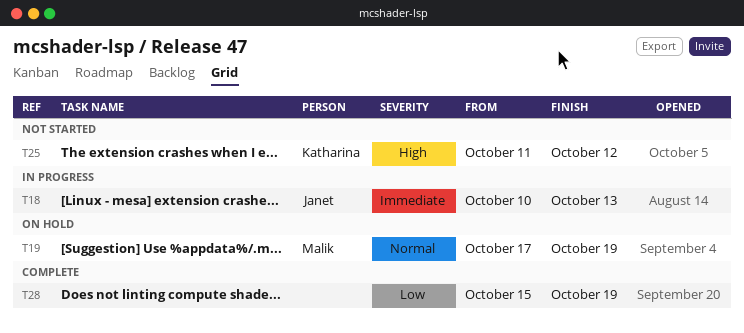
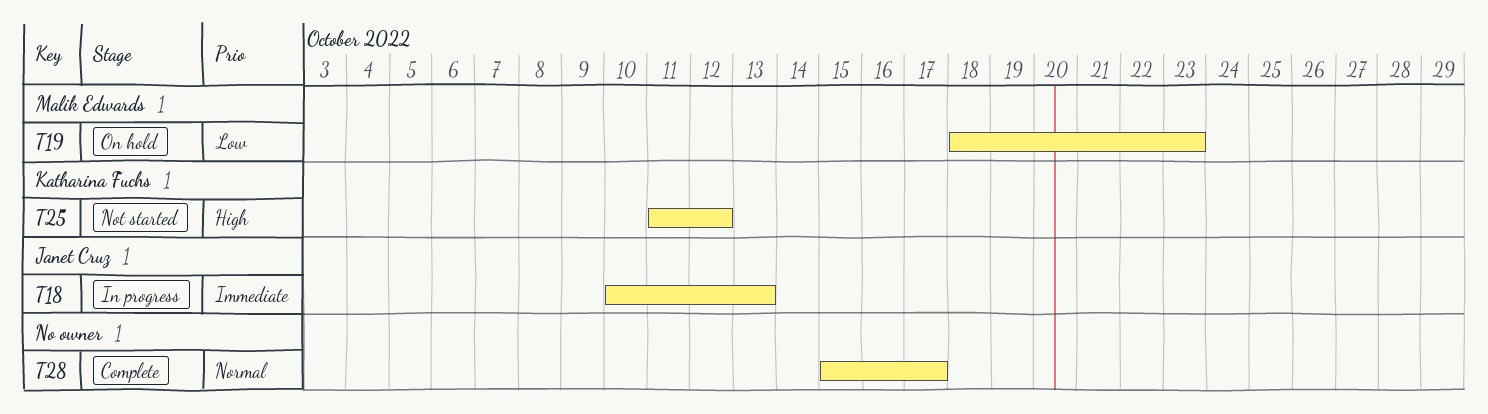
T19, priority: Normal -> Low
T19, start: Oct 17 -> Oct 18
T19, due: Oct 19 -> Oct 23
T28, priority: Low -> Normal
T28, due: Oct 19 -> Oct 17

